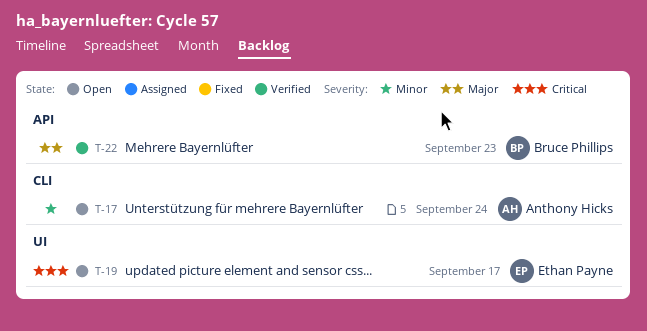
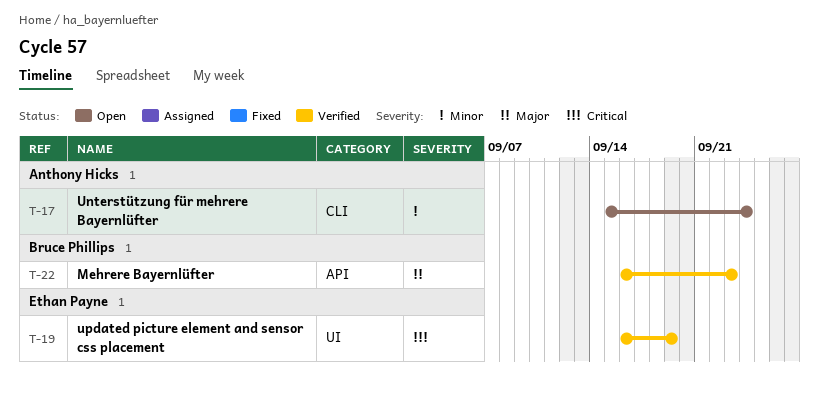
T-19, status: Open -> Verified
T-19, due: Sep 17 -> Sep 19

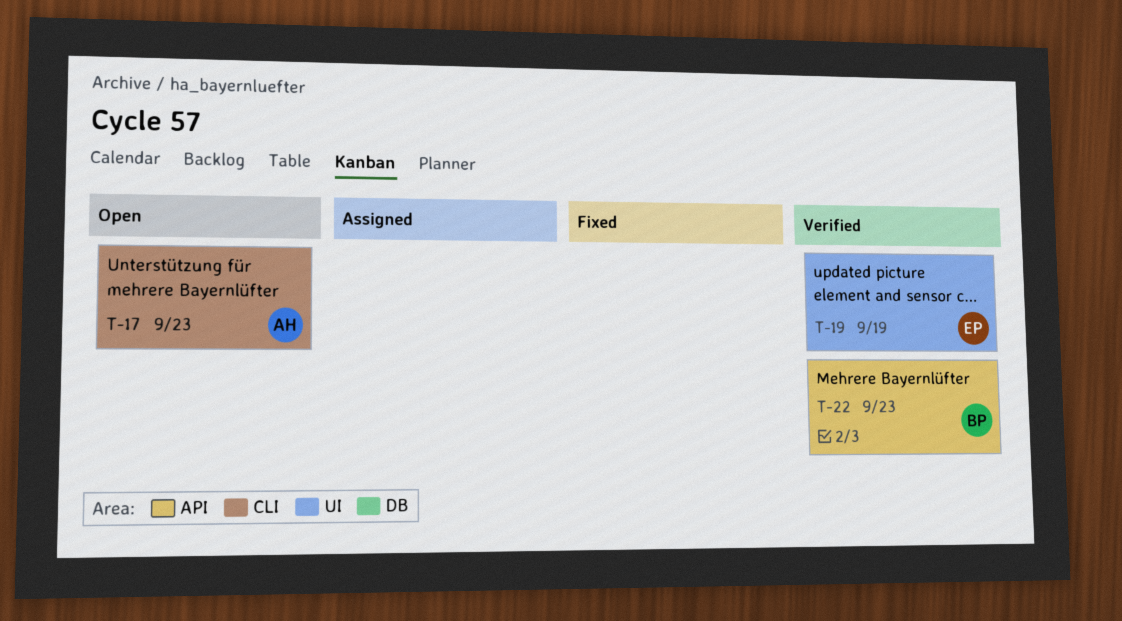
T-17, due: Sep 24 -> Sep 23

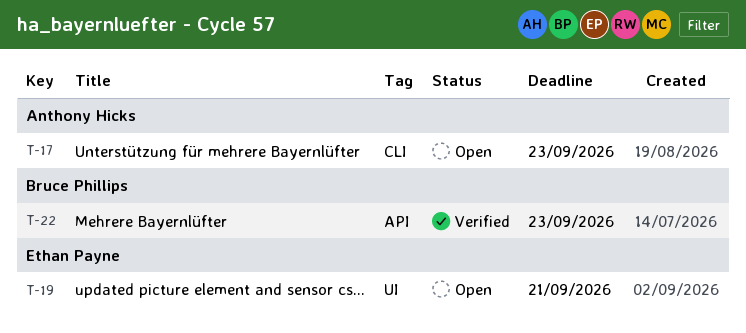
T-19, status: Verified -> Open
T-19, due: Sep 19 -> Sep 21

